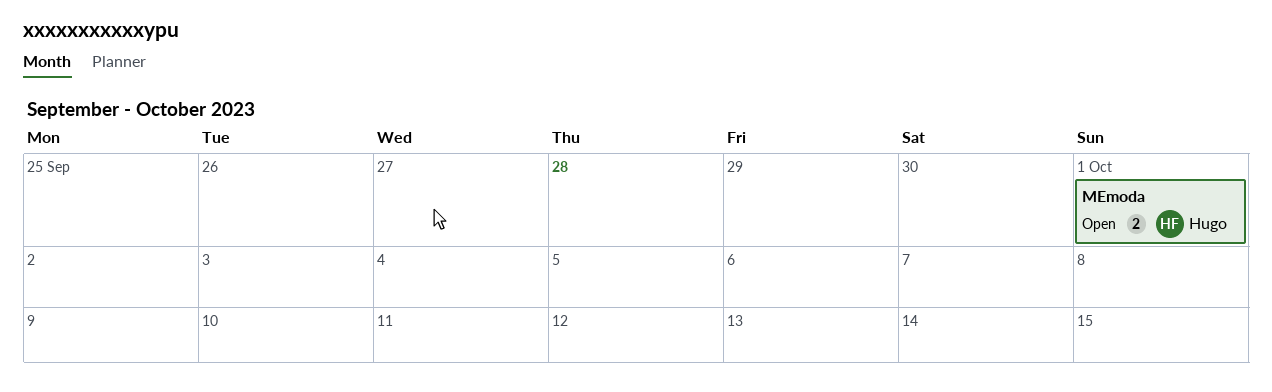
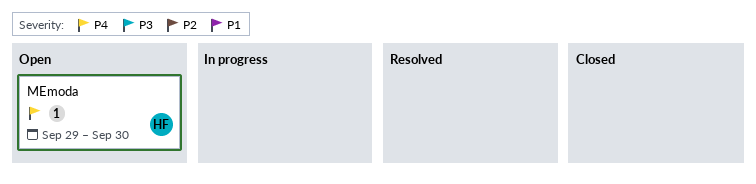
MEmoda, estimate: 2 -> 1
MEmoda, due: Oct 1 -> Sep 30

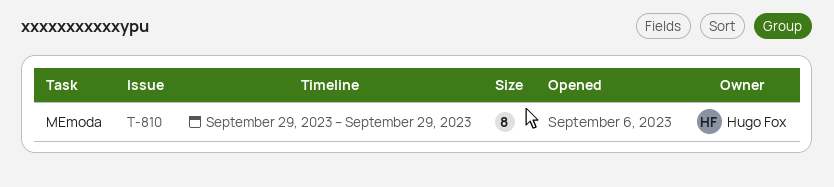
MEmoda, estimate: 1 -> 8
MEmoda, due: Sep 30 -> Sep 29

